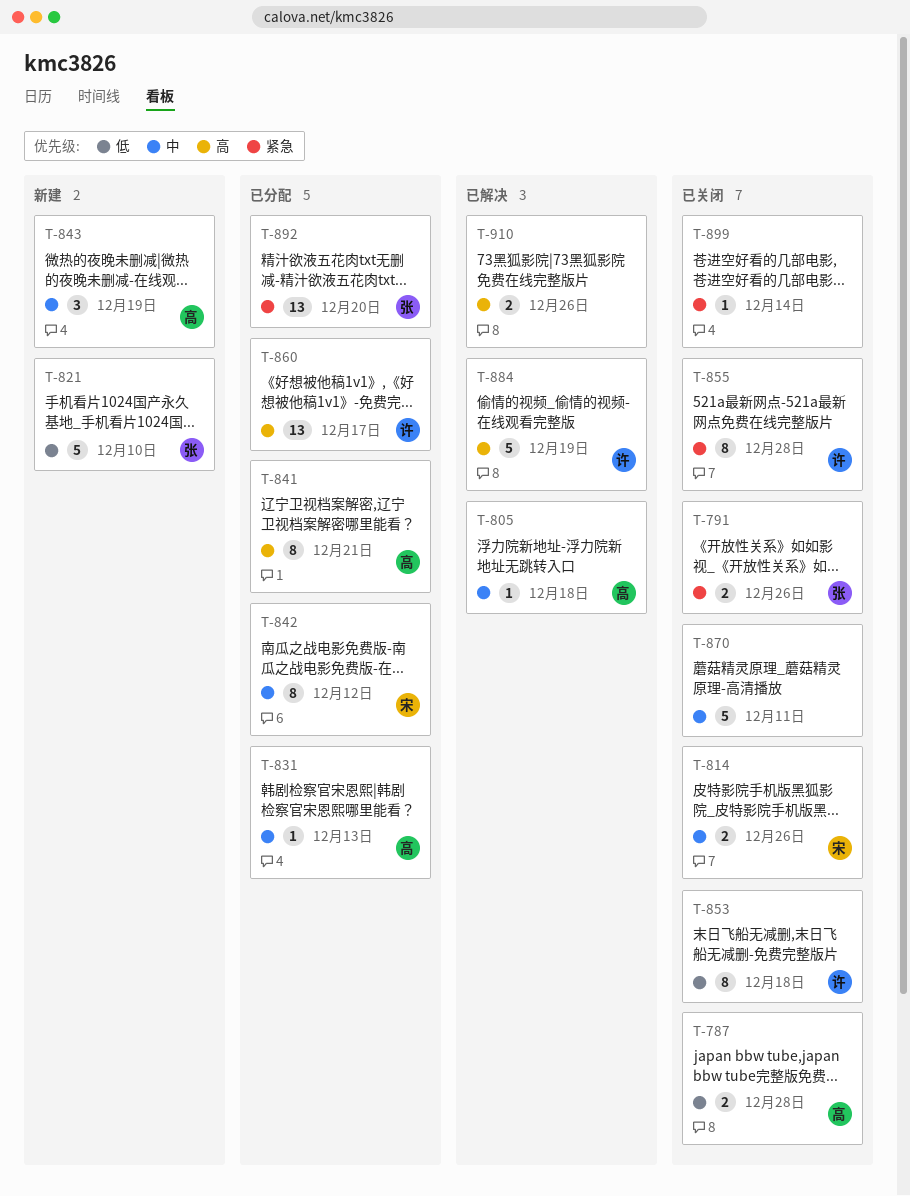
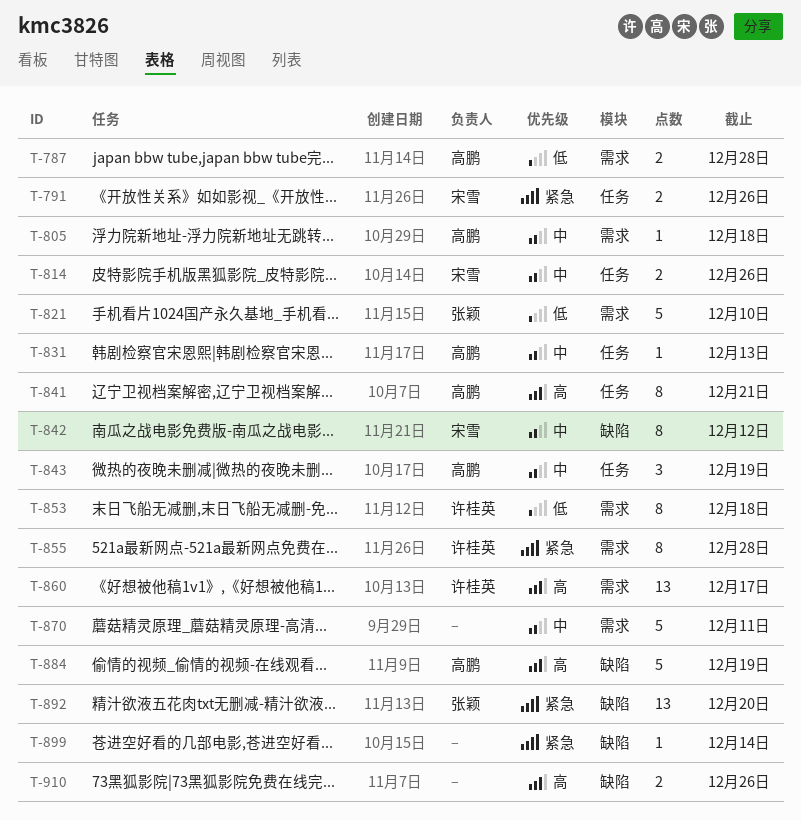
T-791, owner: 张颖 -> 宋雪
T-884, owner: 许桂英 -> 高鹏

